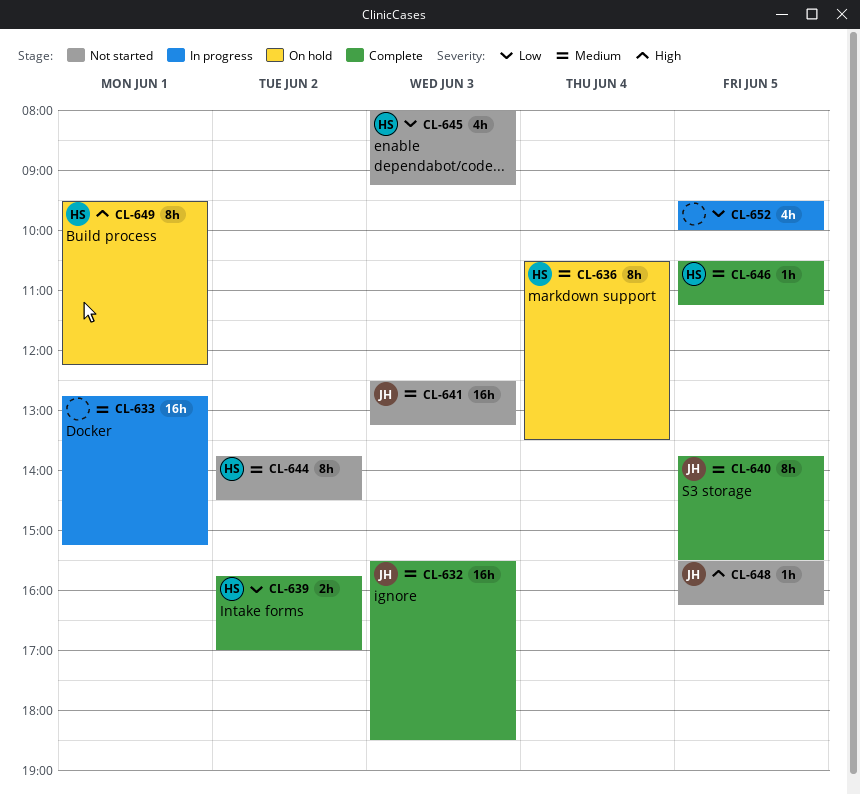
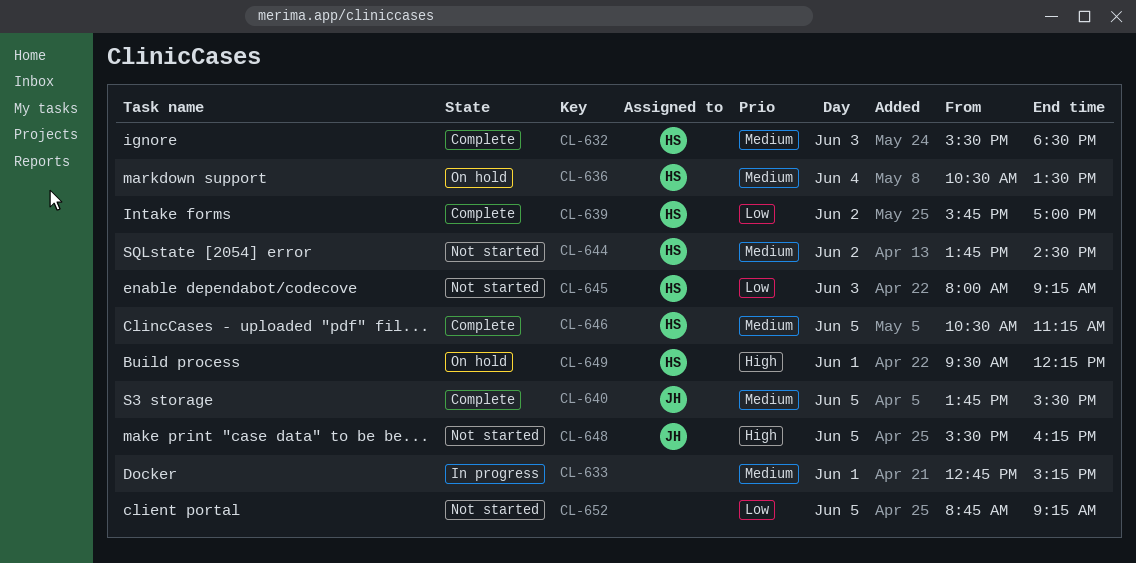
CL-632, owner: JH -> HS
CL-641: present -> none
CL-652, status: In progress -> Not started
CL-652, begins: 09:30 -> 08:45
CL-652, ends: 10:00 -> 09:15

